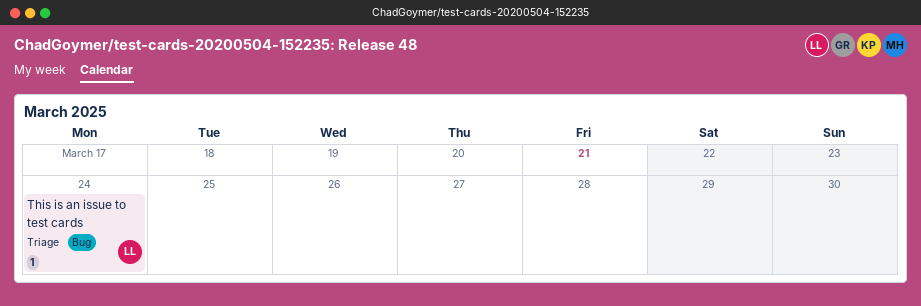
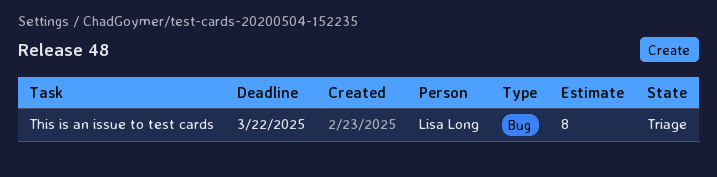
This is an issue to test cards, estimate: 1 -> 8
This is an issue to test cards, due: Mar 24 -> Mar 22

